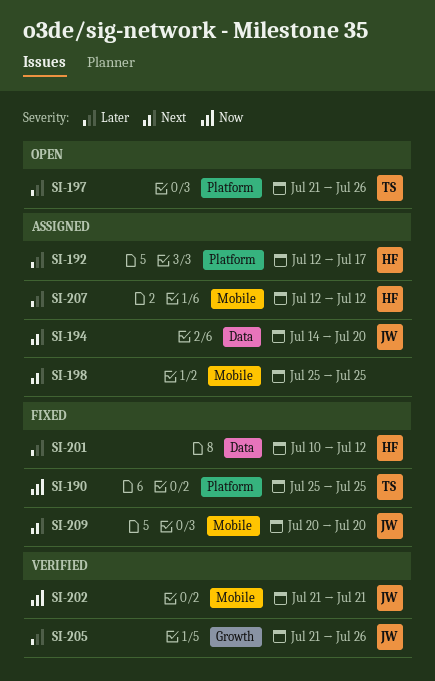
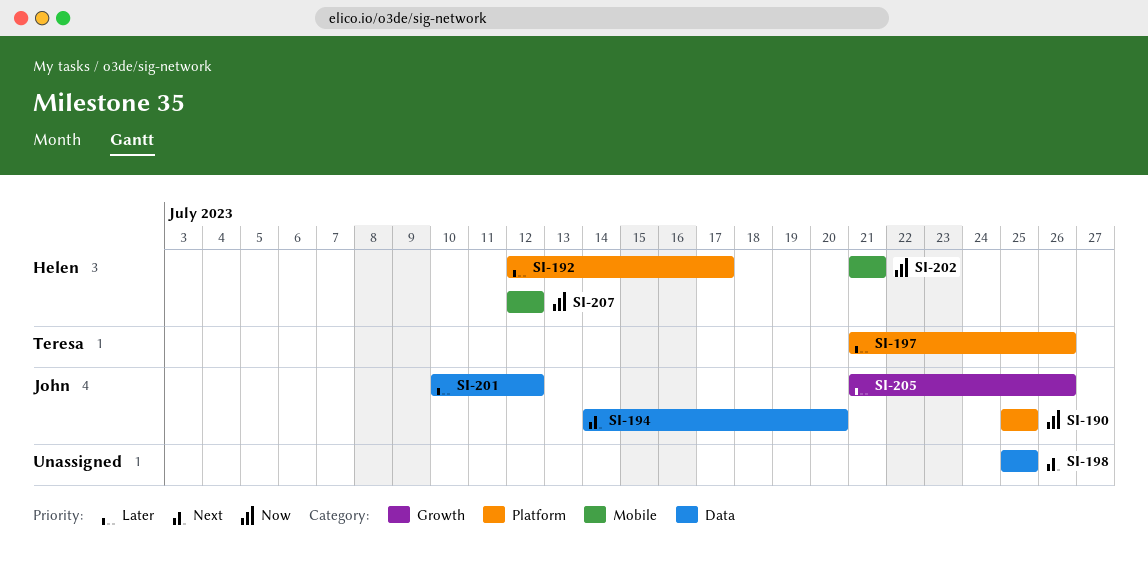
SI-190, owner: Teresa -> John
SI-198, label: Mobile -> Data
SI-201, owner: Helen -> John
SI-202, owner: John -> Helen
SI-207, priority: Later -> Now
SI-209: present -> none

